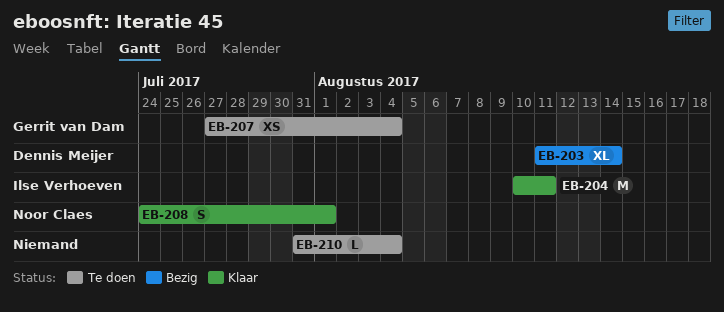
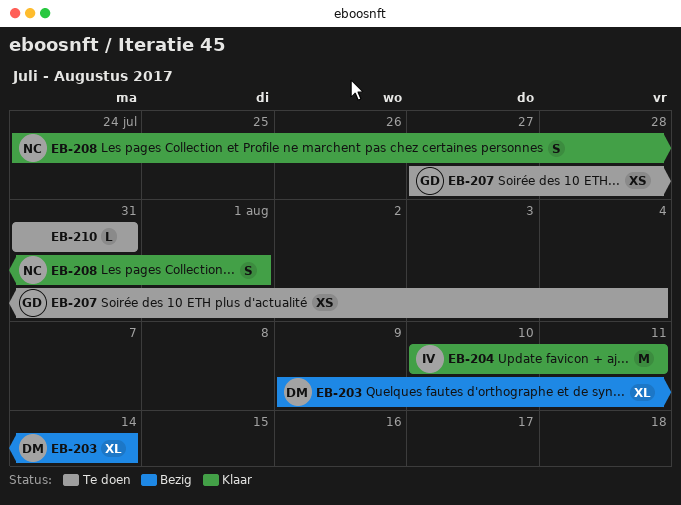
EB-203, start: Aug 11 -> Aug 9
EB-210, due: Aug 4 -> Jul 31

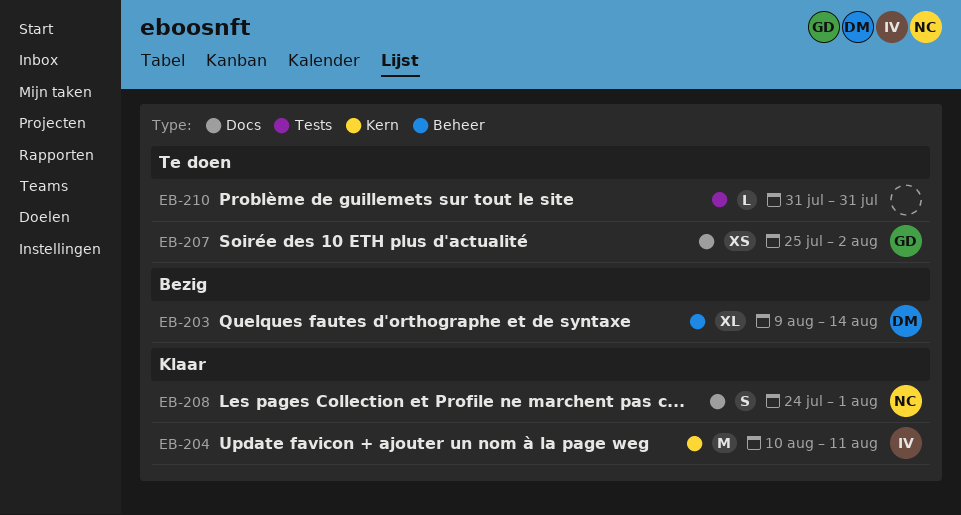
EB-207, start: Jul 27 -> Jul 25
EB-207, due: Aug 4 -> Aug 2

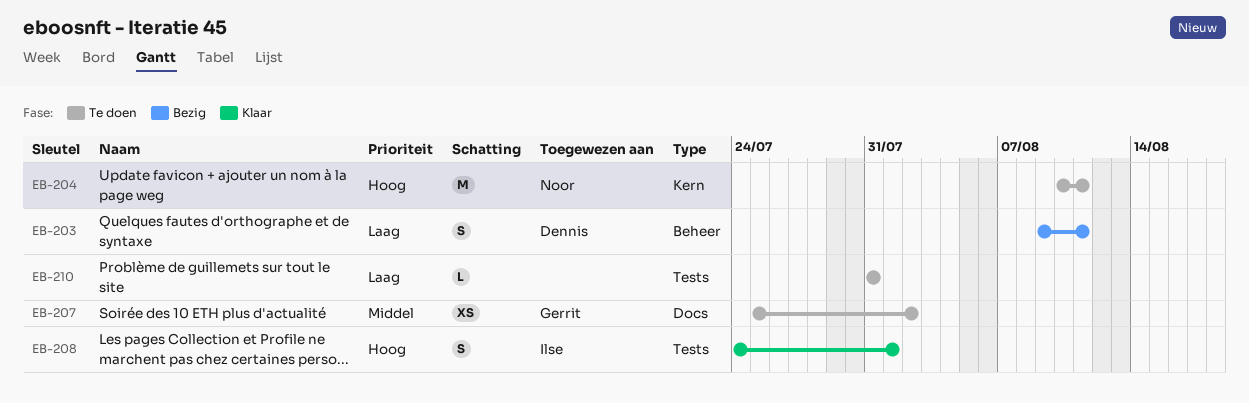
EB-203, estimate: XL -> S
EB-203, due: Aug 14 -> Aug 11
EB-204, status: Klaar -> Te doen
EB-204, owner: Ilse -> Noor
EB-208, owner: Noor -> Ilse
EB-208, label: Docs -> Tests

